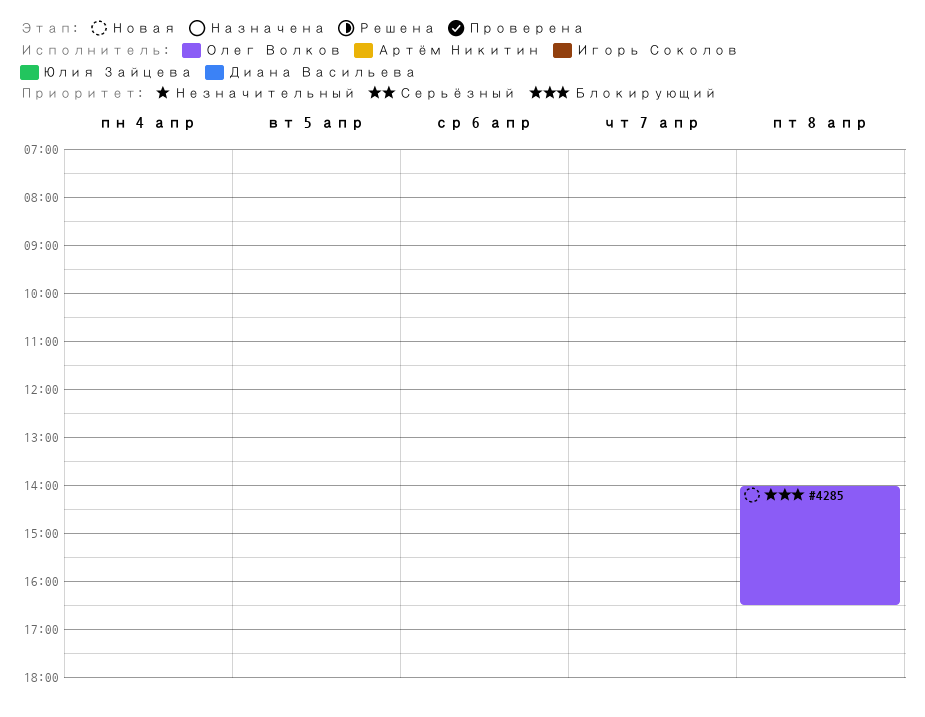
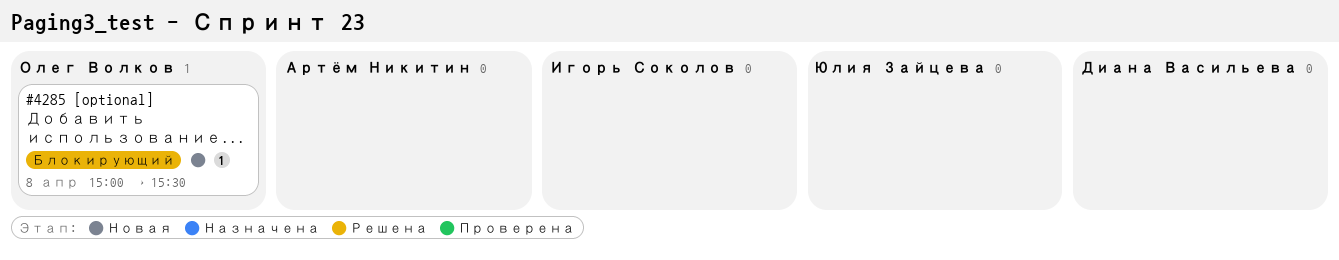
#4285, begins: 14:00 -> 15:00
#4285, ends: 16:30 -> 15:30

